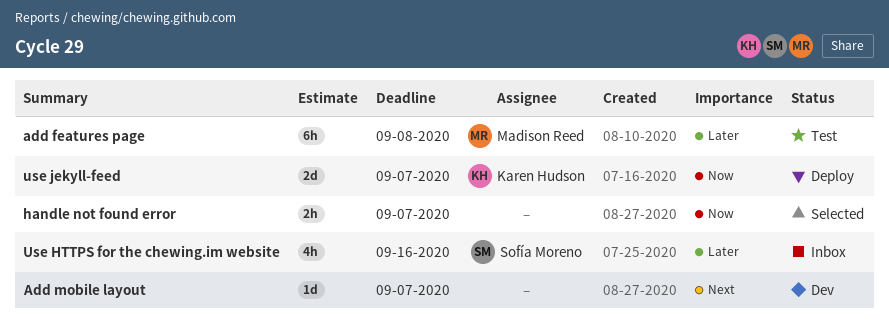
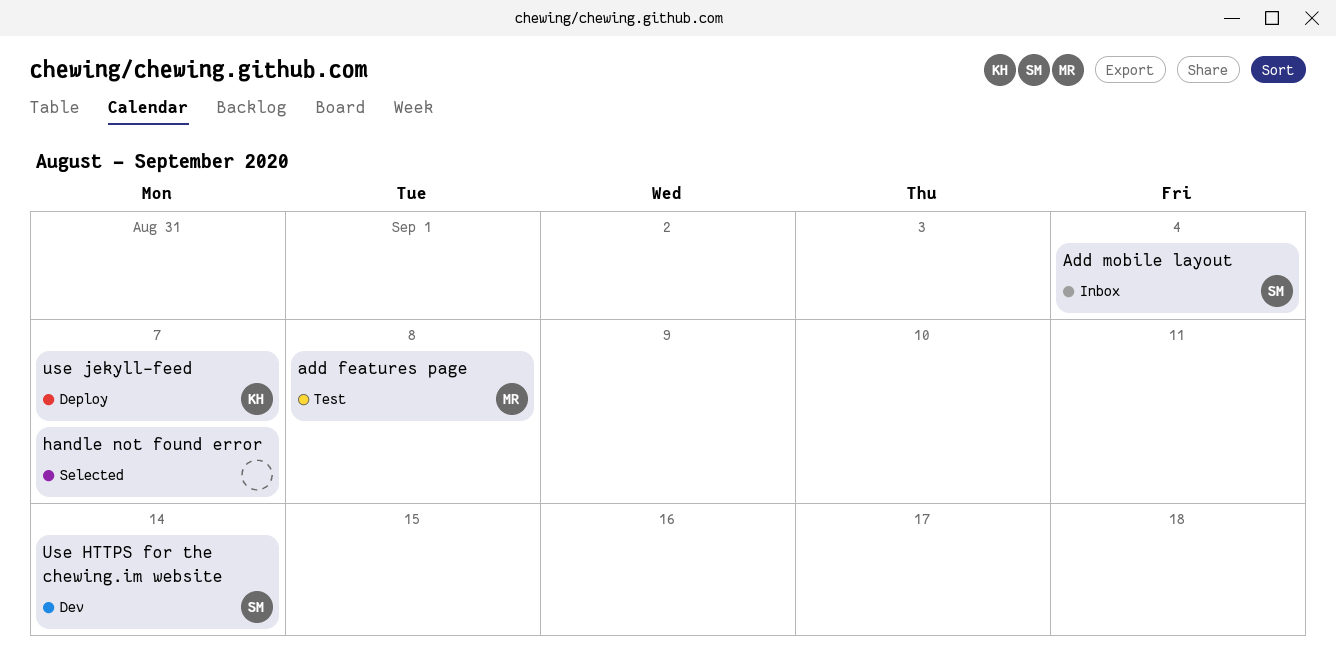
Add mobile layout, status: Dev -> Inbox
Add mobile layout, owner: none -> Sofía Moreno
Add mobile layout, due: Sep 7 -> Sep 4
Use HTTPS for the chewing.im website, status: Inbox -> Dev
Use HTTPS for the chewing.im website, due: Sep 16 -> Sep 14

